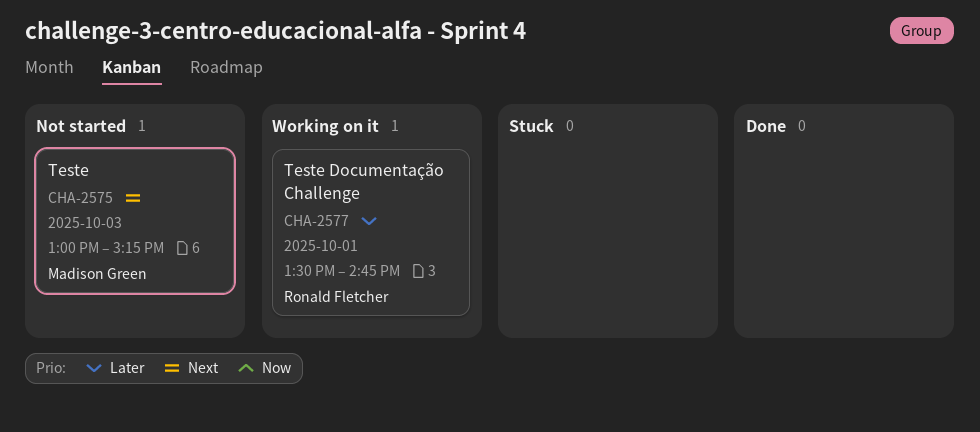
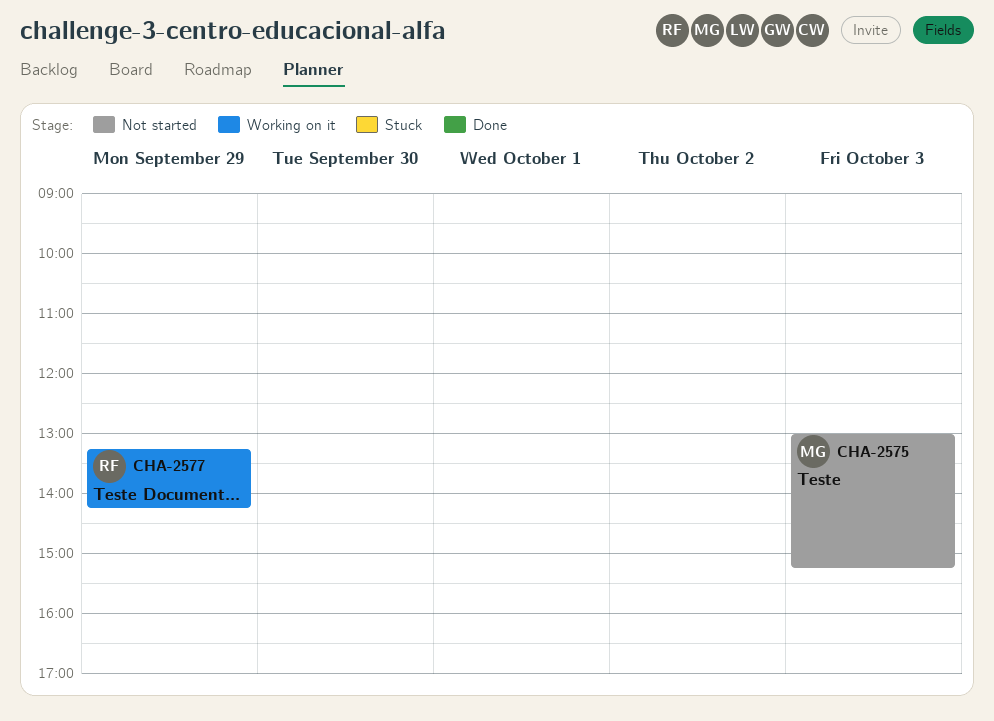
CHA-2577, day: Oct 1 -> Sep 29
CHA-2577, begins: 13:30 -> 13:15
CHA-2577, ends: 14:45 -> 14:15

